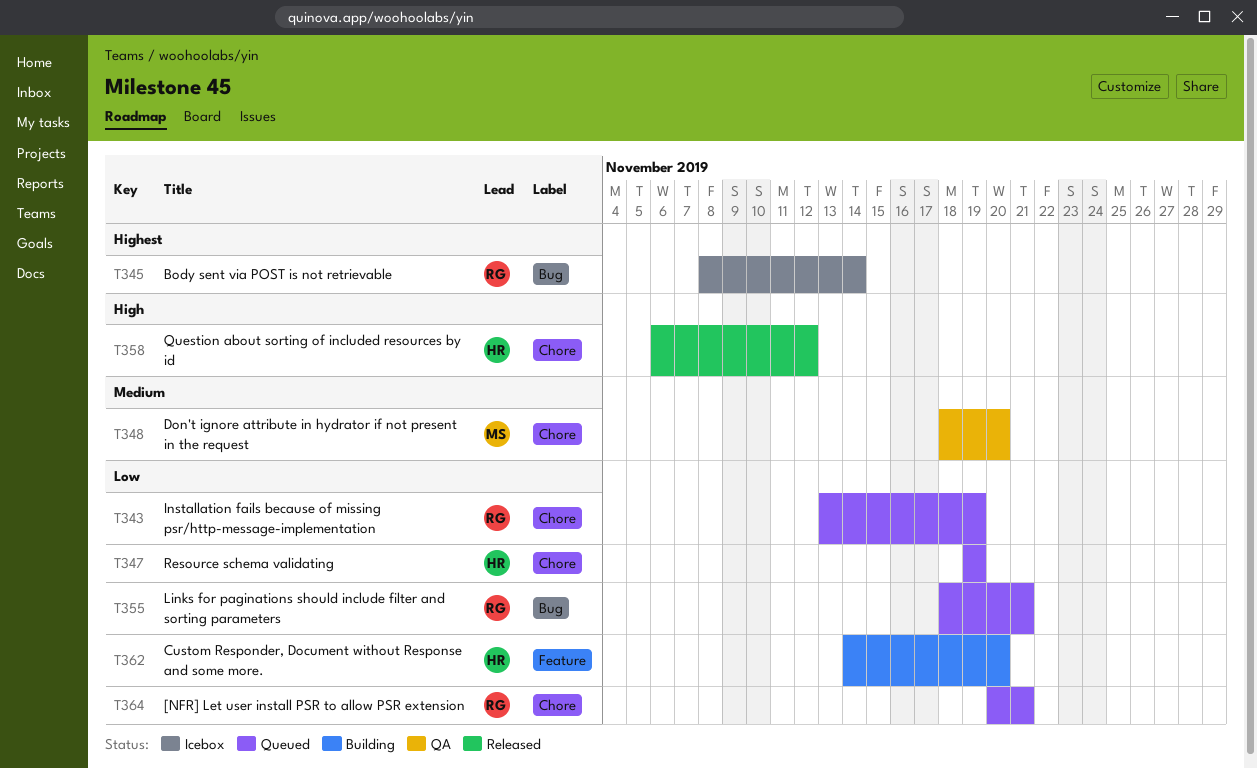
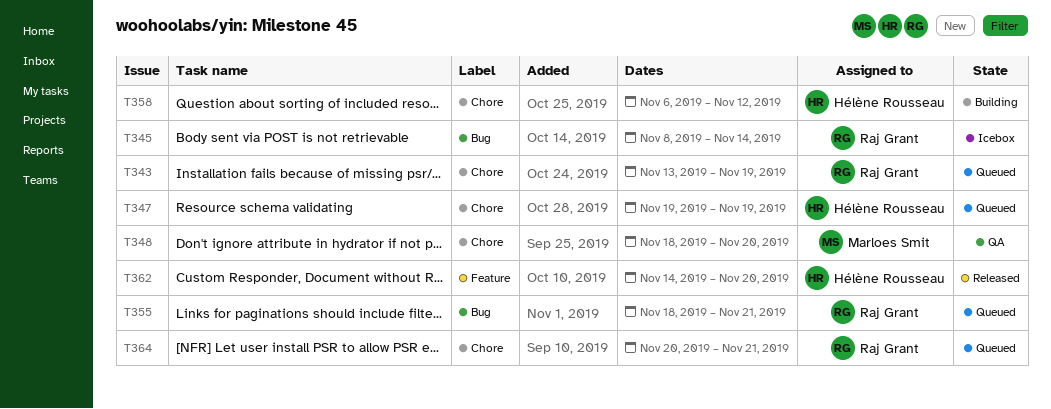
T358, status: Released -> Building
T362, status: Building -> Released

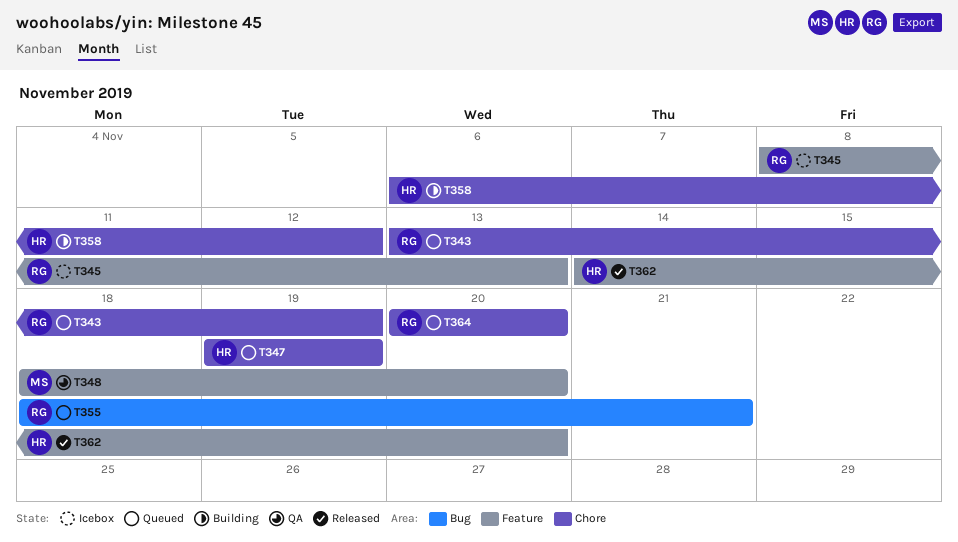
T345, label: Bug -> Feature
T345, due: Nov 14 -> Nov 13
T348, label: Chore -> Feature
T364, due: Nov 21 -> Nov 20

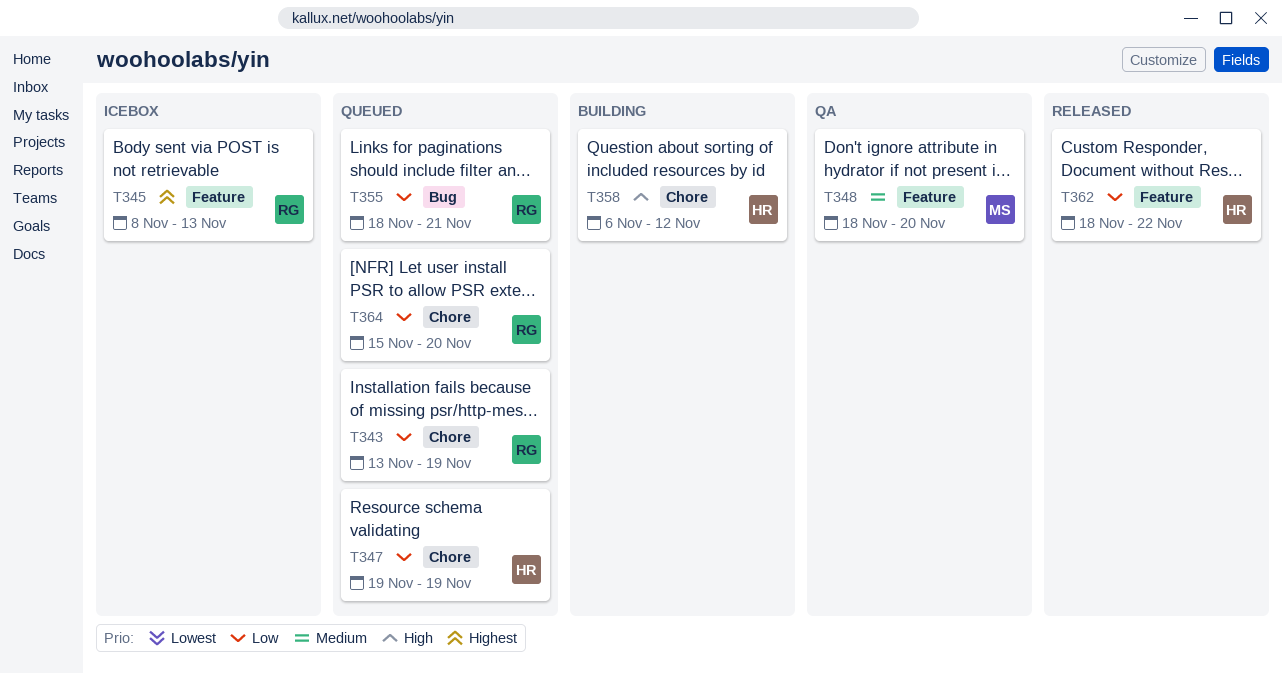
T362, start: Nov 14 -> Nov 18
T362, due: Nov 20 -> Nov 22
T364, start: Nov 20 -> Nov 15

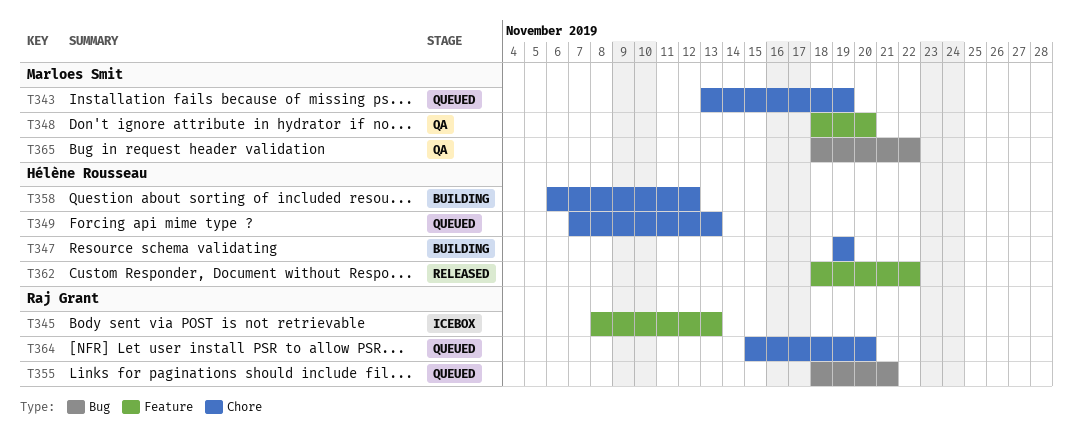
T343, owner: Raj Grant -> Marloes Smit
T347, status: Queued -> Building
T349: none -> present
T365: none -> present

